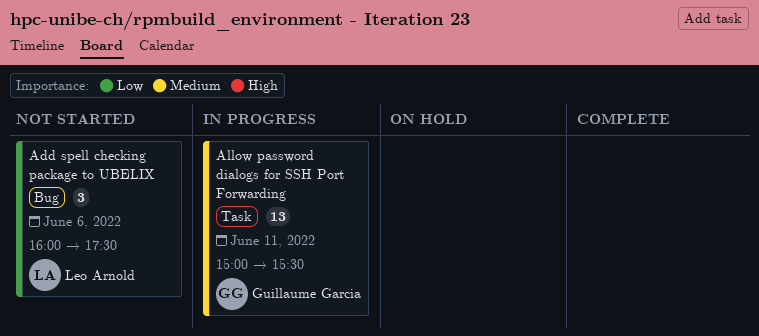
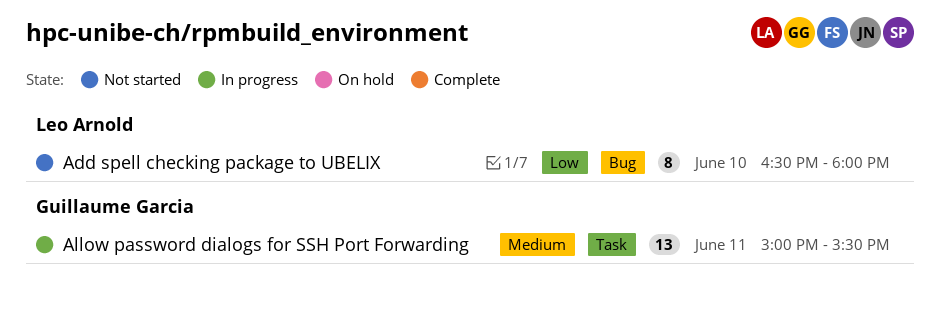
Add spell checking package to UBELIX, estimate: 3 -> 8
Add spell checking package to UBELIX, day: Jun 6 -> Jun 10
Add spell checking package to UBELIX, begins: 16:00 -> 16:30
Add spell checking package to UBELIX, ends: 17:30 -> 18:00

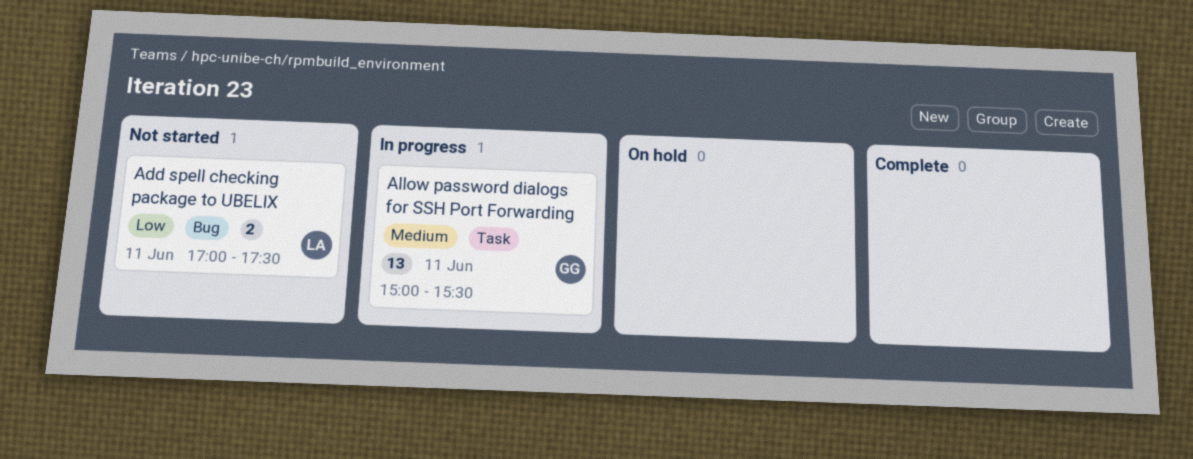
Add spell checking package to UBELIX, estimate: 8 -> 2
Add spell checking package to UBELIX, day: Jun 10 -> Jun 11
Add spell checking package to UBELIX, begins: 16:30 -> 17:00
Add spell checking package to UBELIX, ends: 18:00 -> 17:30

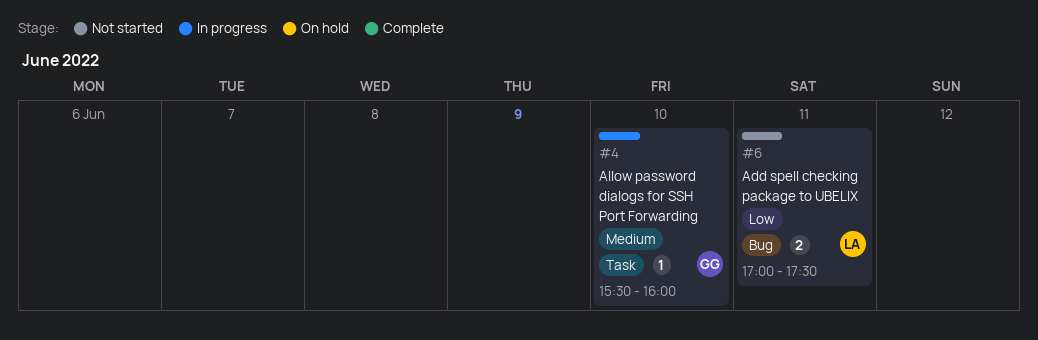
Allow password dialogs for SSH Port Forwarding, estimate: 13 -> 1
Allow password dialogs for SSH Port Forwarding, day: Jun 11 -> Jun 10
Allow password dialogs for SSH Port Forwarding, begins: 15:00 -> 15:30
Allow password dialogs for SSH Port Forwarding, ends: 15:30 -> 16:00

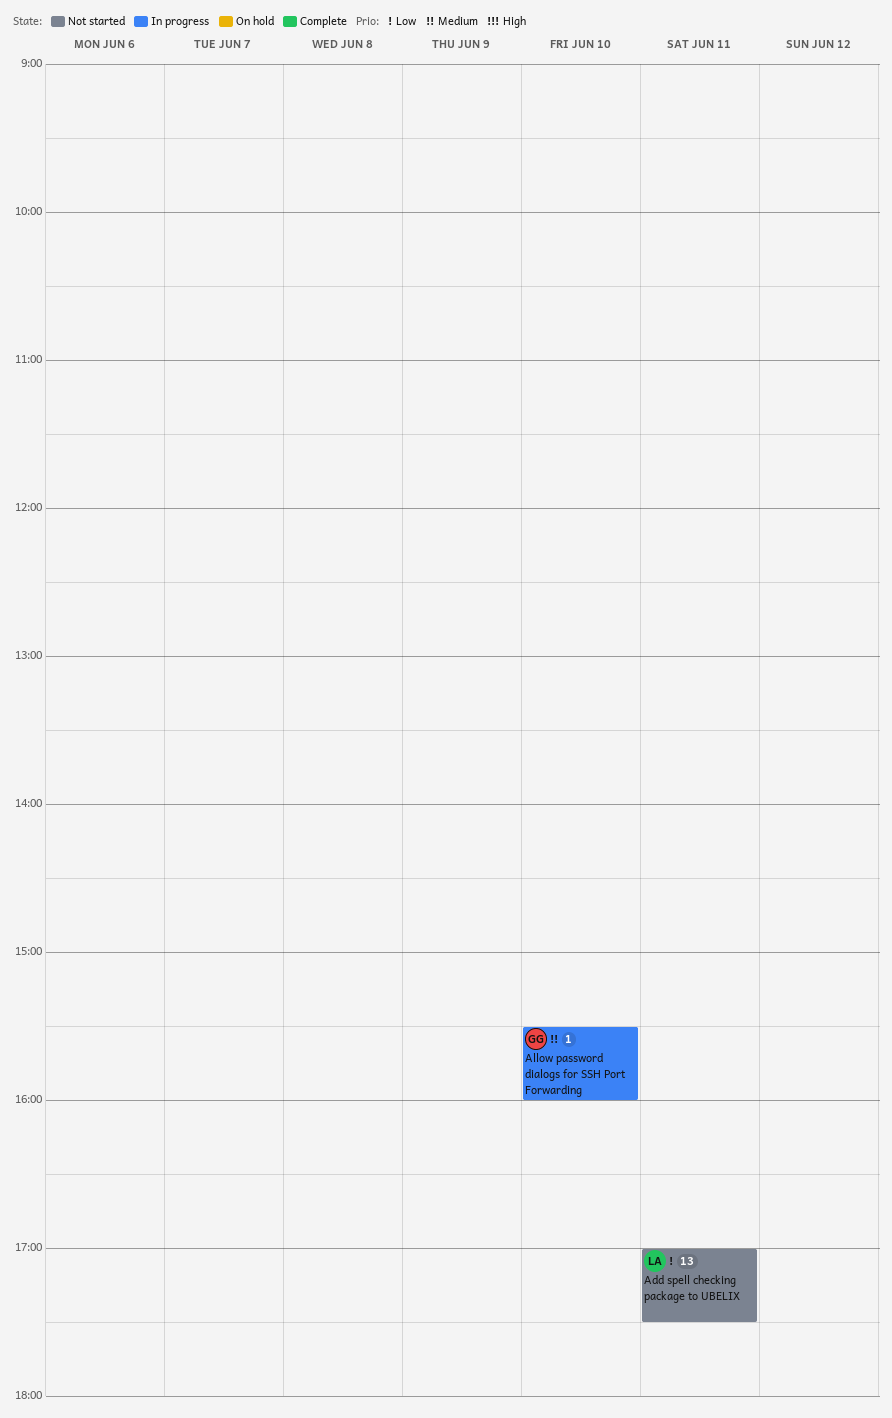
Add spell checking package to UBELIX, estimate: 2 -> 13

